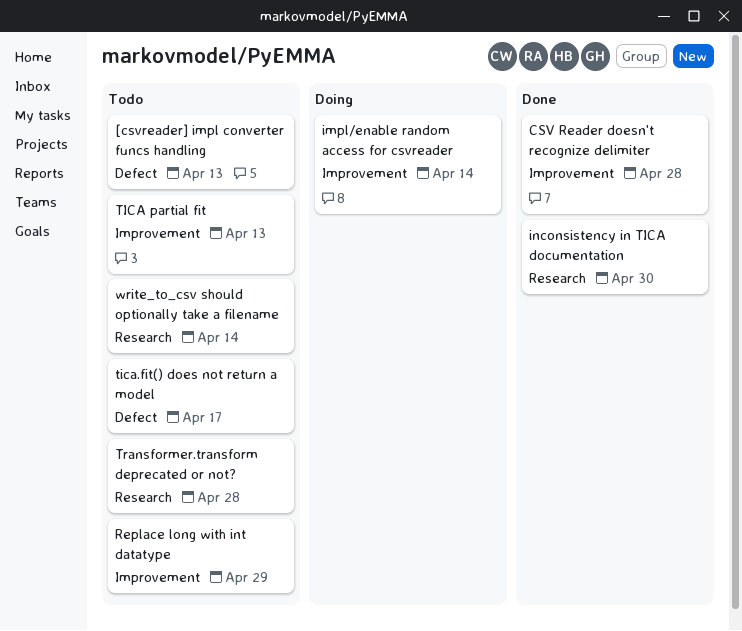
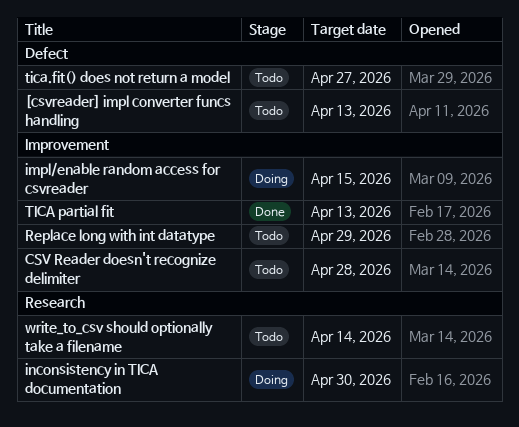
CSV Reader doesn't recognize delimiter, status: Done -> Todo
impl/enable random access for csvreader, due: Apr 14 -> Apr 15
inconsistency in TICA documentation, status: Done -> Doing
TICA partial fit, status: Todo -> Done
tica.fit() does not return a model, due: Apr 17 -> Apr 27
Transformer.transform deprecated or not?: present -> none

